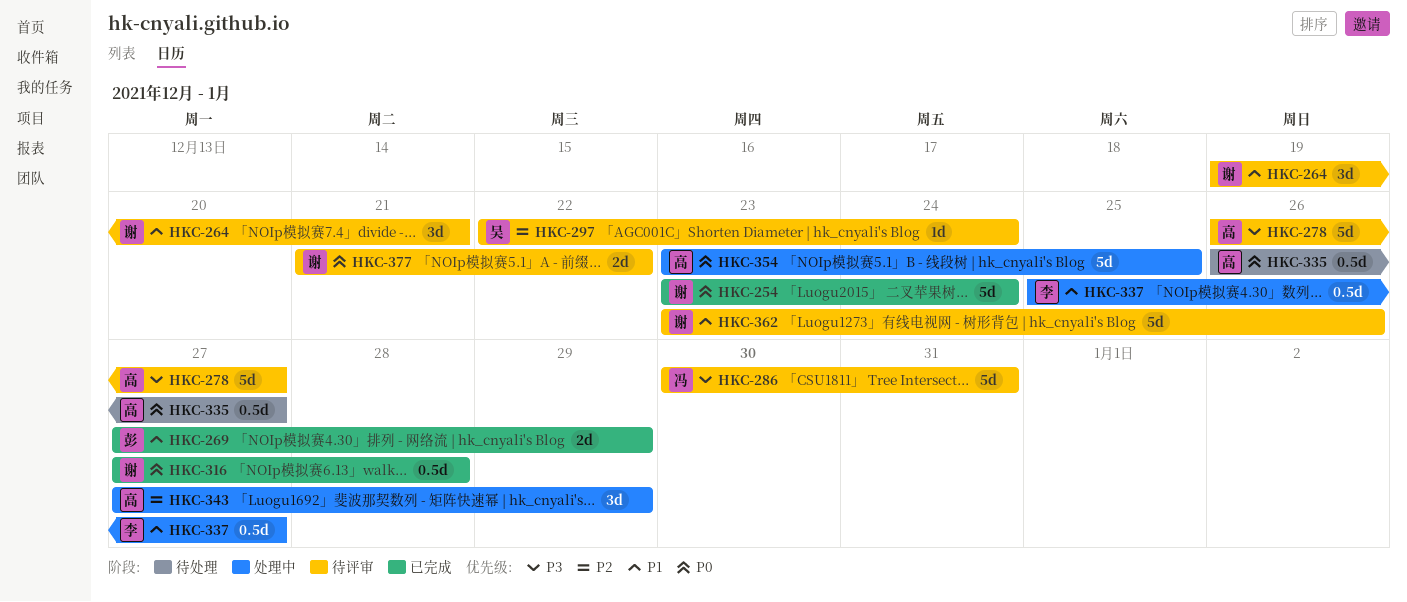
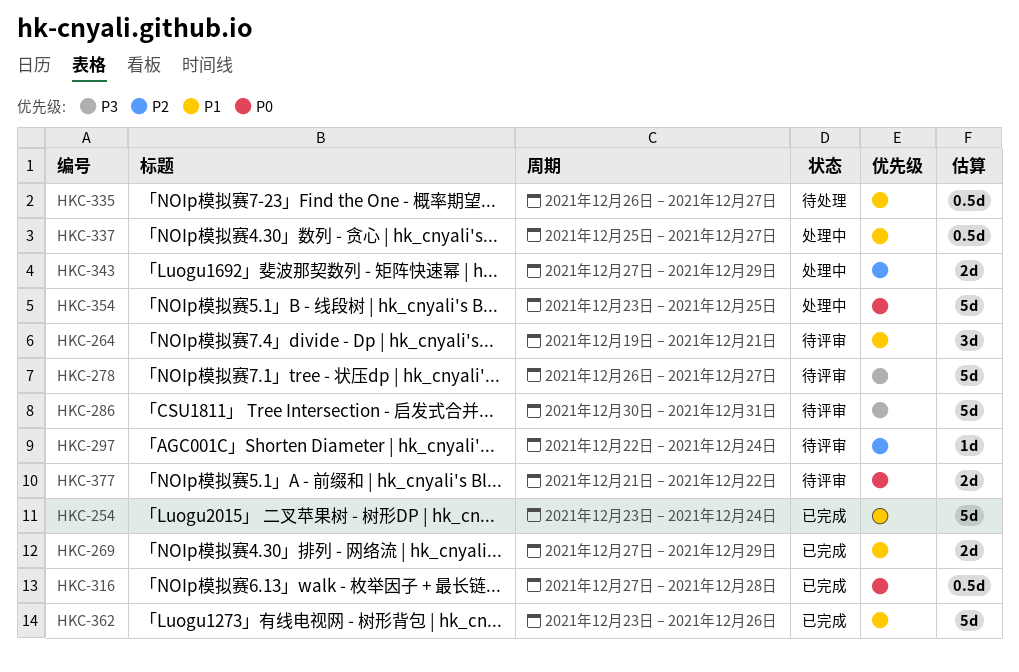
HKC-254, priority: P0 -> P1
HKC-335, priority: P0 -> P1
HKC-343, estimate: 3d -> 2d
HKC-362, status: 待评审 -> 已完成

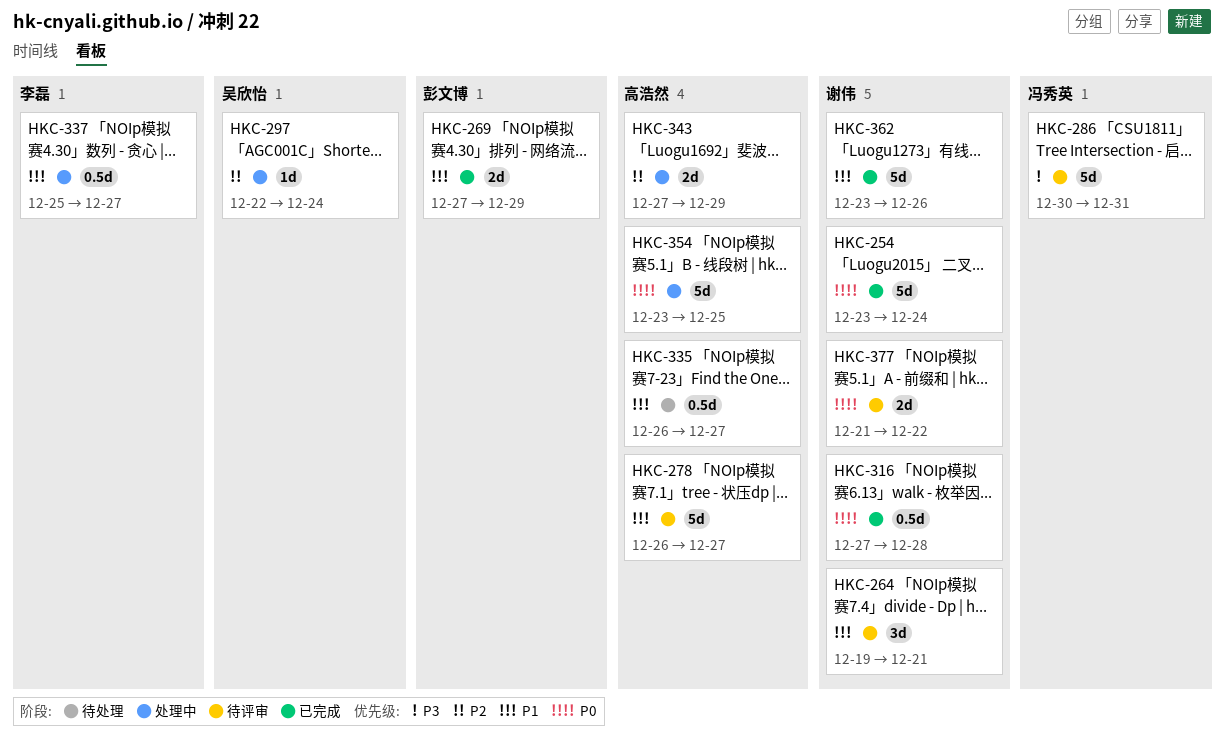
HKC-254, priority: P1 -> P0
HKC-278, priority: P3 -> P1
HKC-297, status: 待评审 -> 处理中

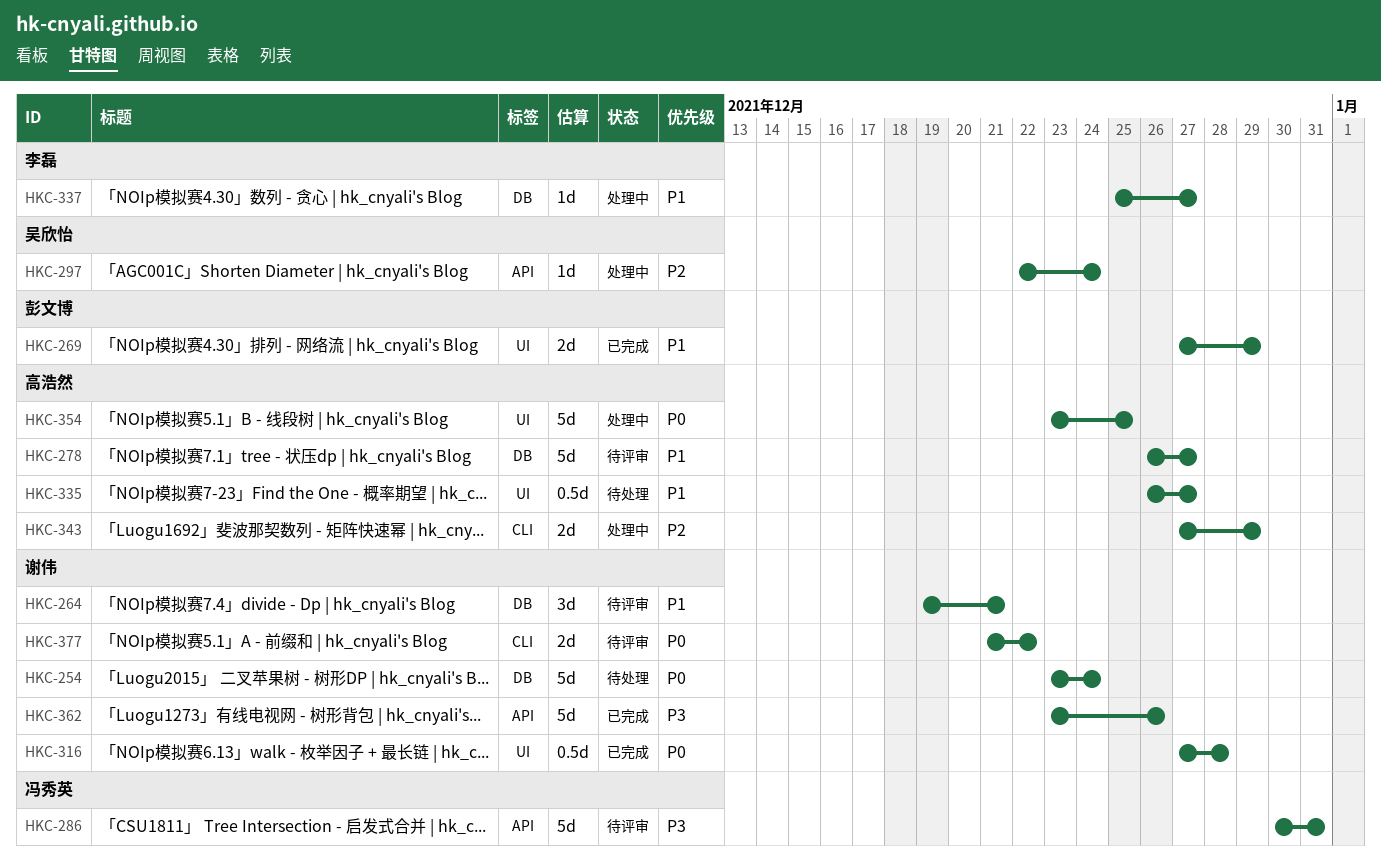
HKC-254, status: 已完成 -> 待处理
HKC-337, estimate: 0.5d -> 1d
HKC-362, priority: P1 -> P3

